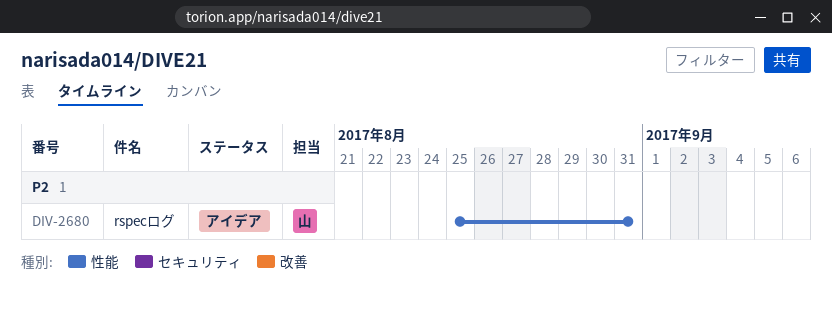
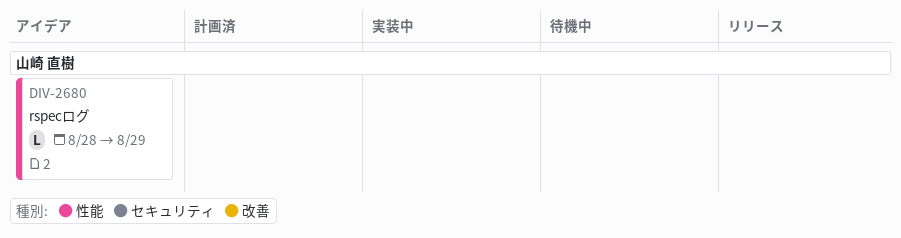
DIV-2680, start: Aug 25 -> Aug 28
DIV-2680, due: Aug 31 -> Aug 29

